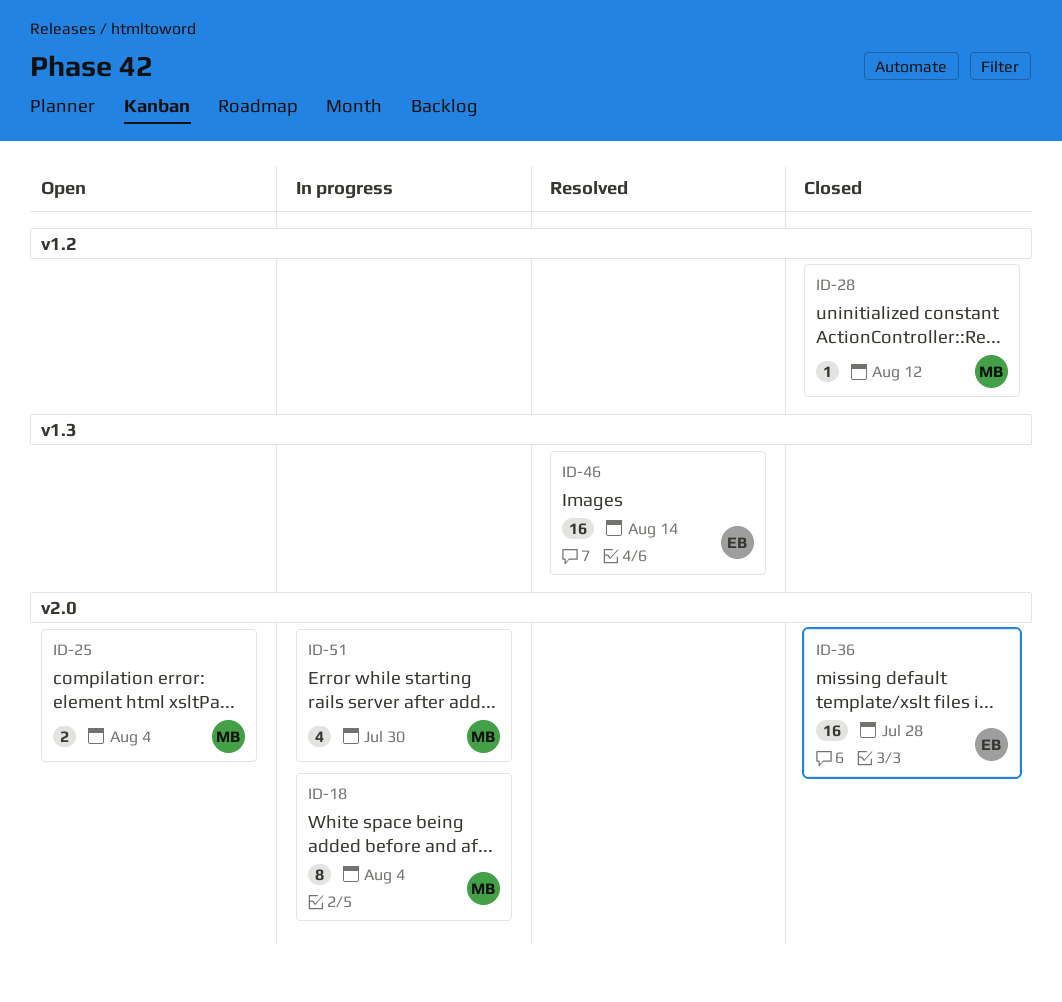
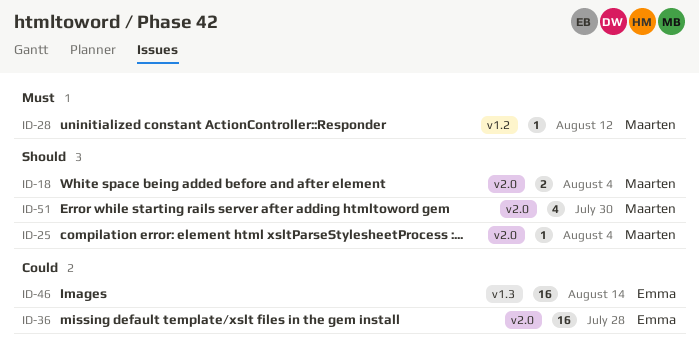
ID-18, estimate: 8 -> 2
ID-25, estimate: 2 -> 1

